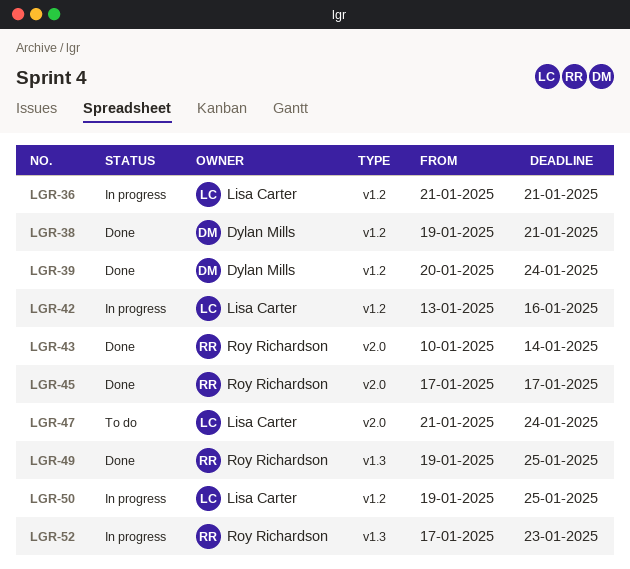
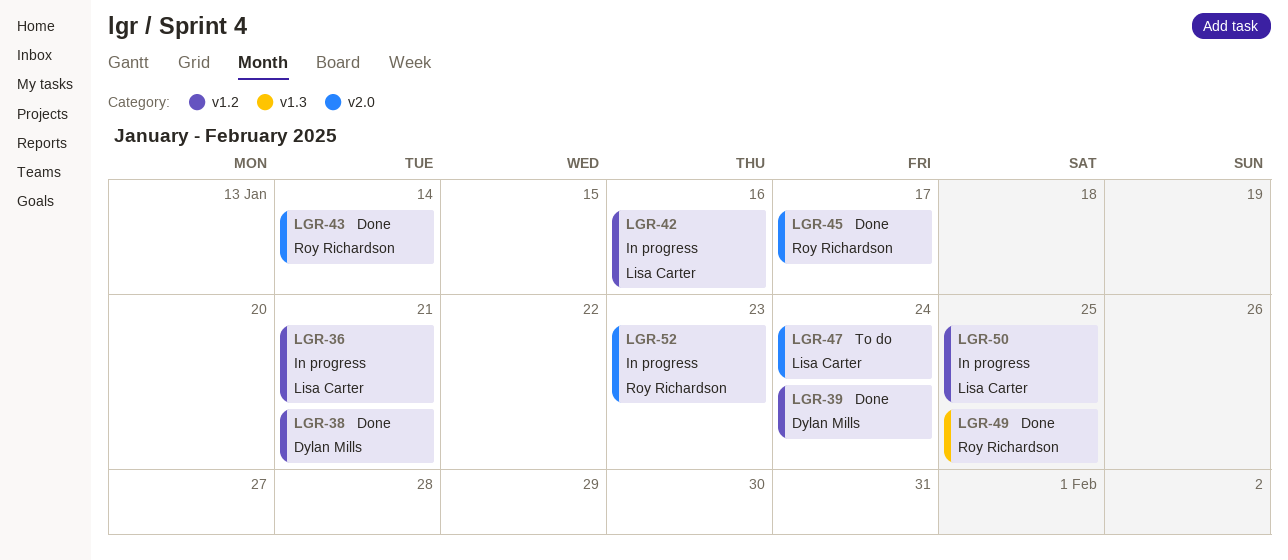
LGR-52, label: v1.3 -> v2.0

